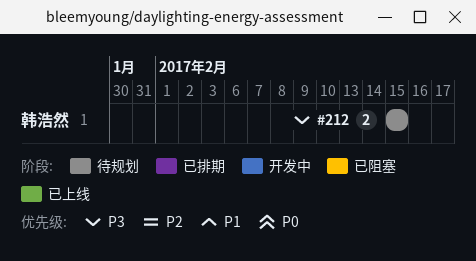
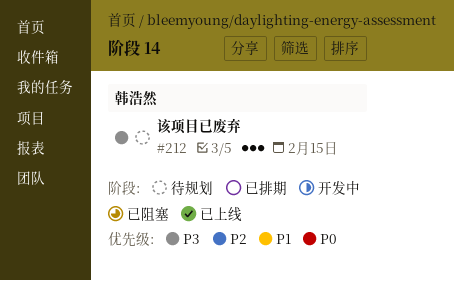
#212, estimate: 2 -> 3

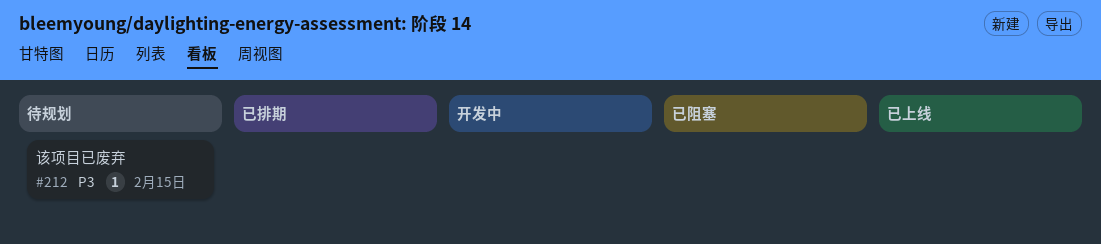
#212, estimate: 3 -> 1

